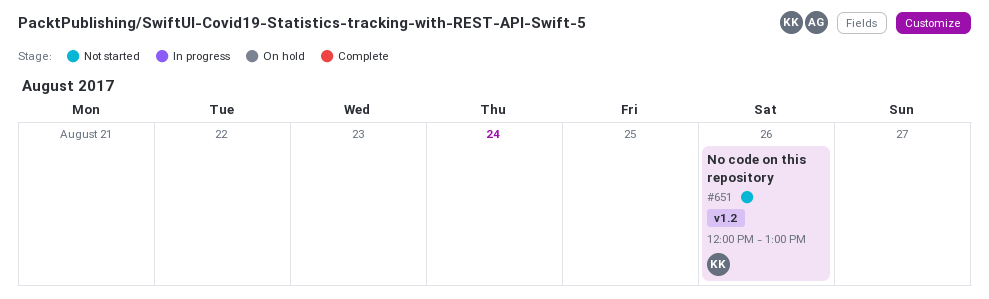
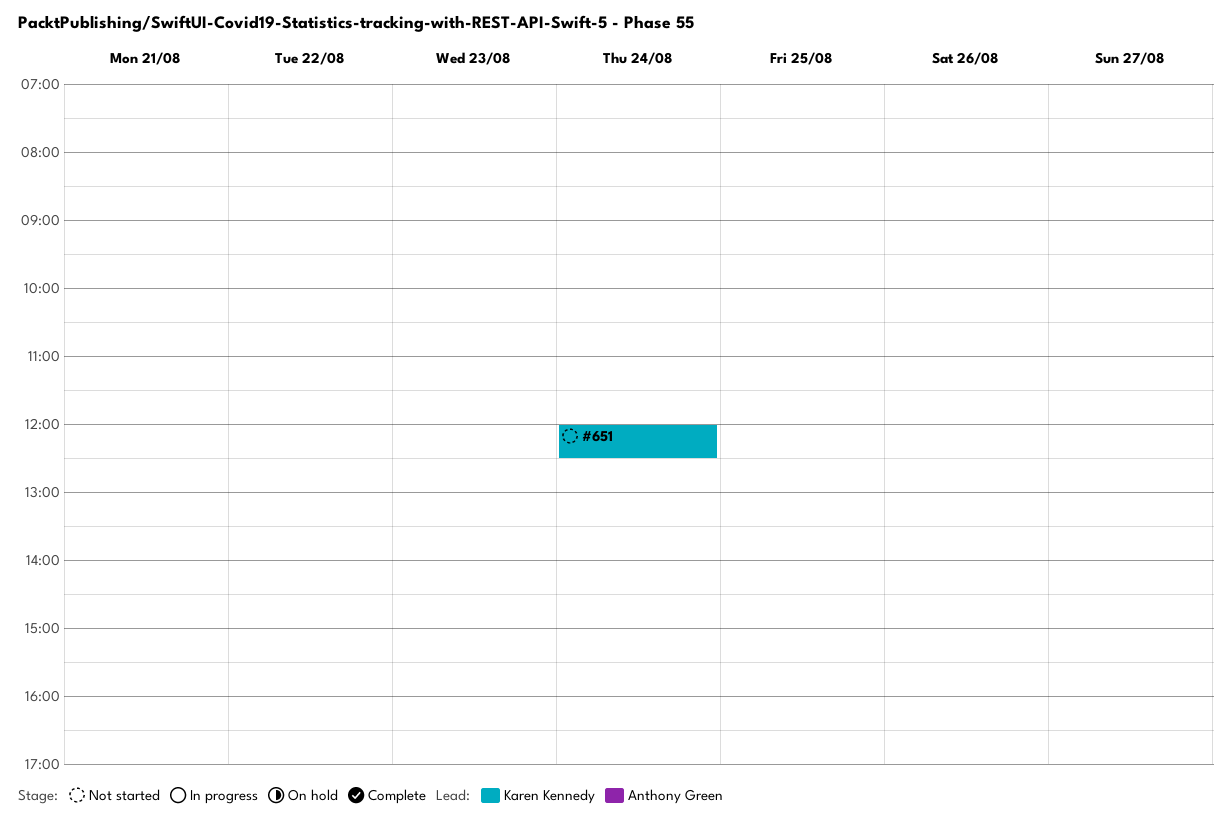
#651, day: Aug 26 -> Aug 24
#651, ends: 13:00 -> 12:30

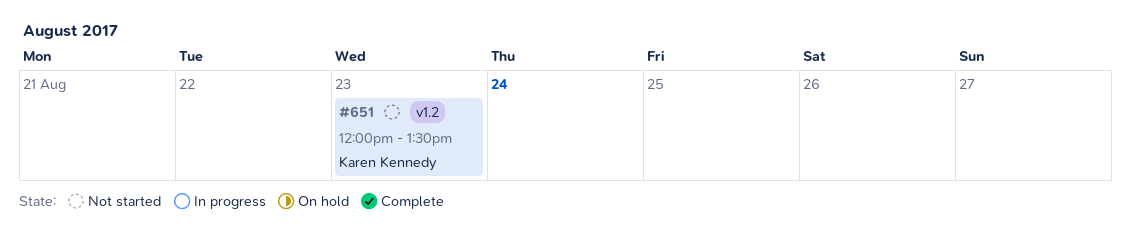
#651, day: Aug 24 -> Aug 23
#651, ends: 12:30 -> 13:30

